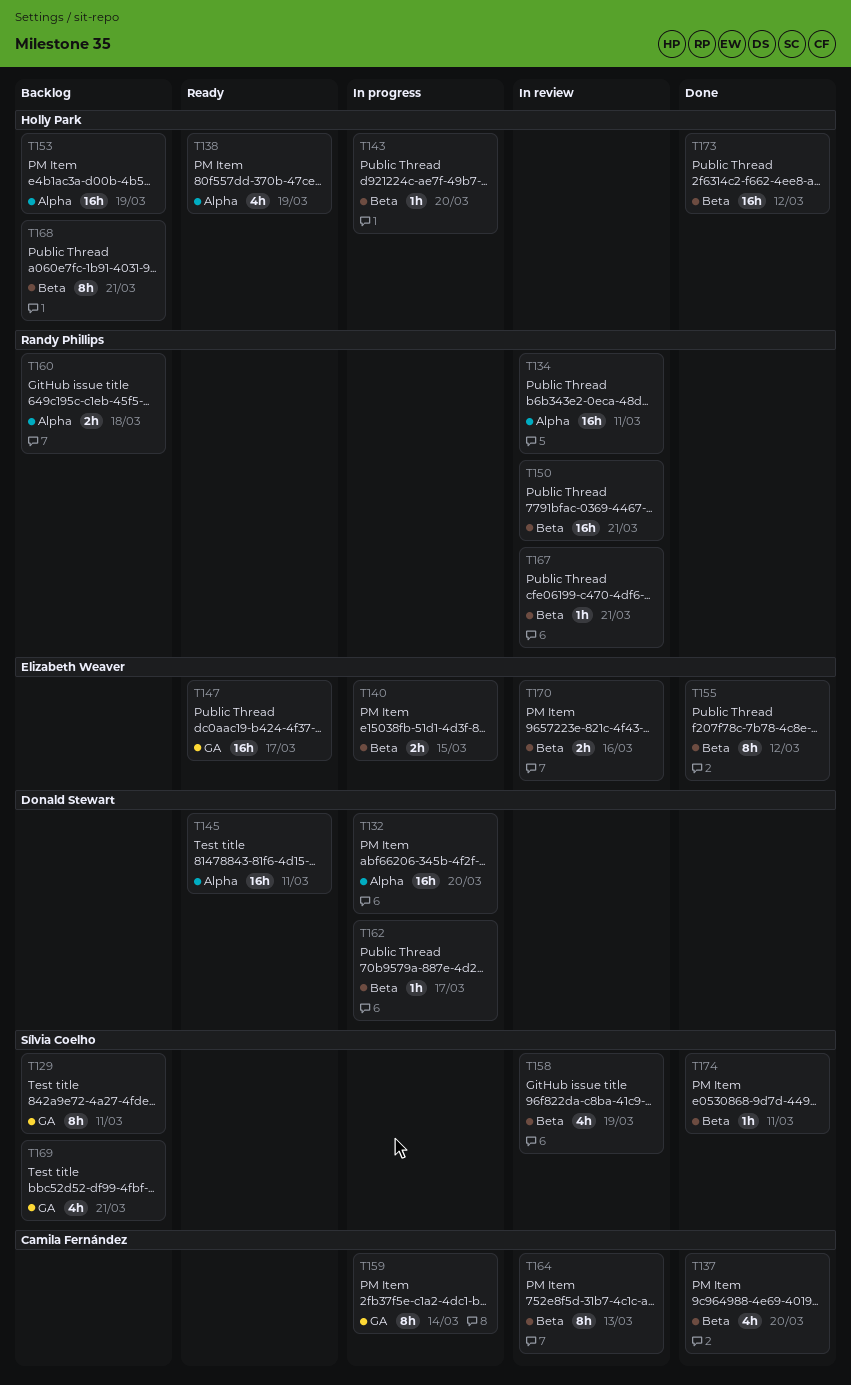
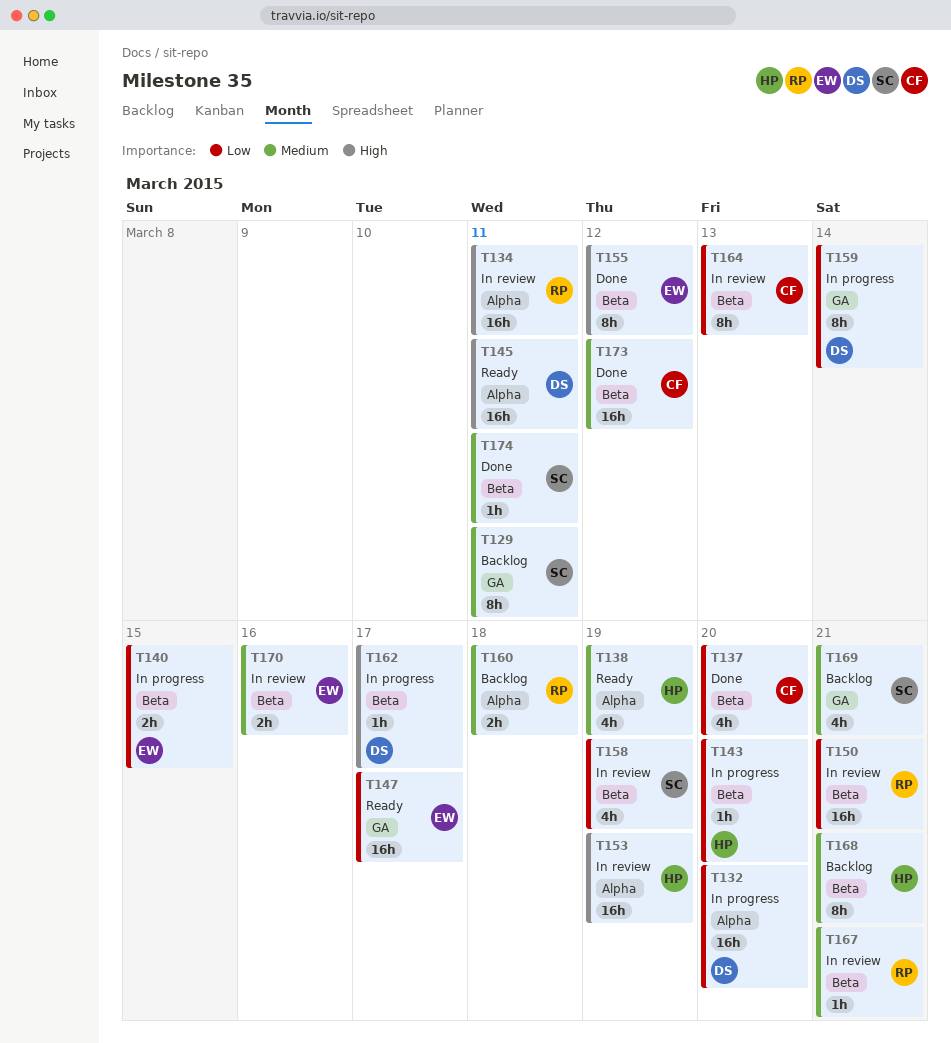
T153, status: Backlog -> In review
T159, owner: Camila Fernández -> Donald Stewart
T173, owner: Holly Park -> Camila Fernández

